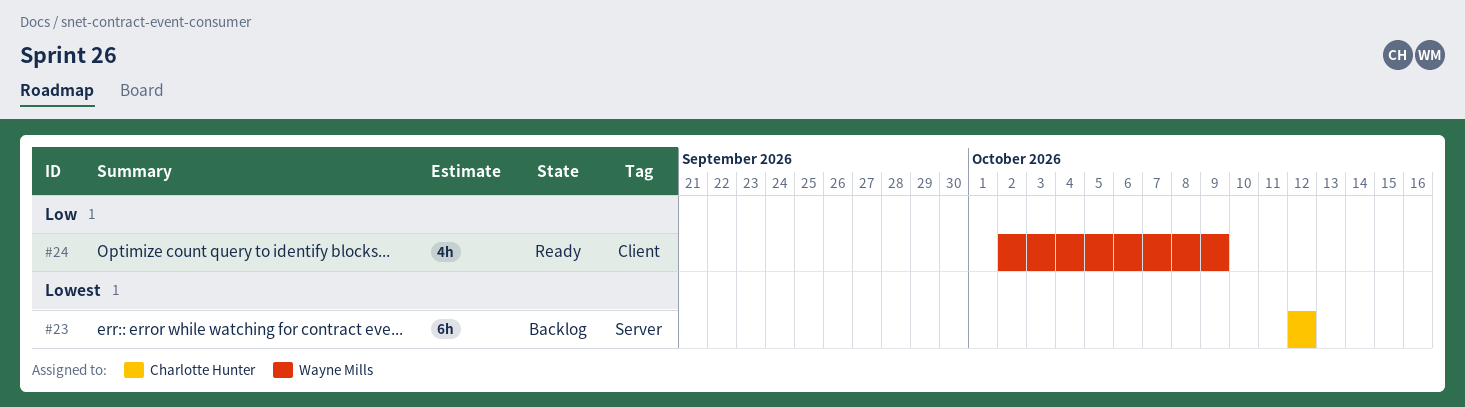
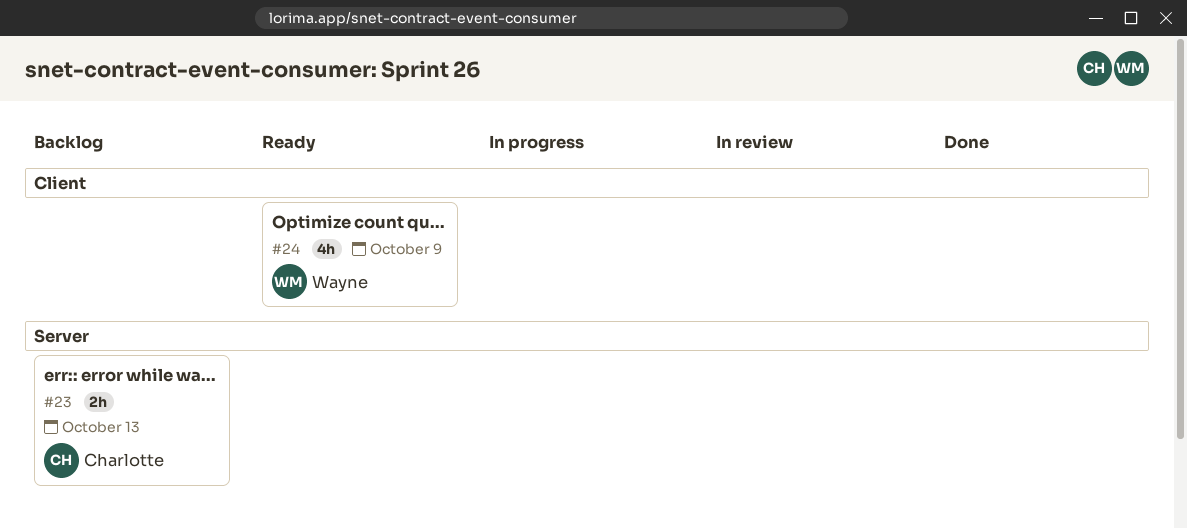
#23, estimate: 6h -> 2h
#23, due: Oct 12 -> Oct 13

